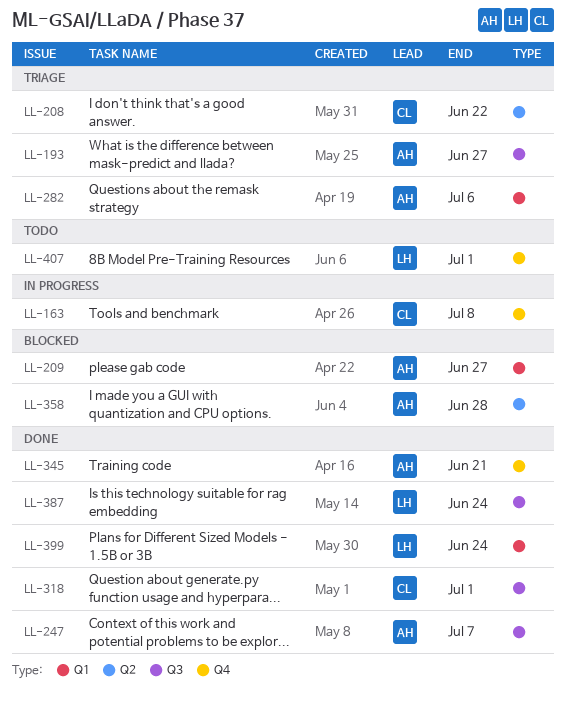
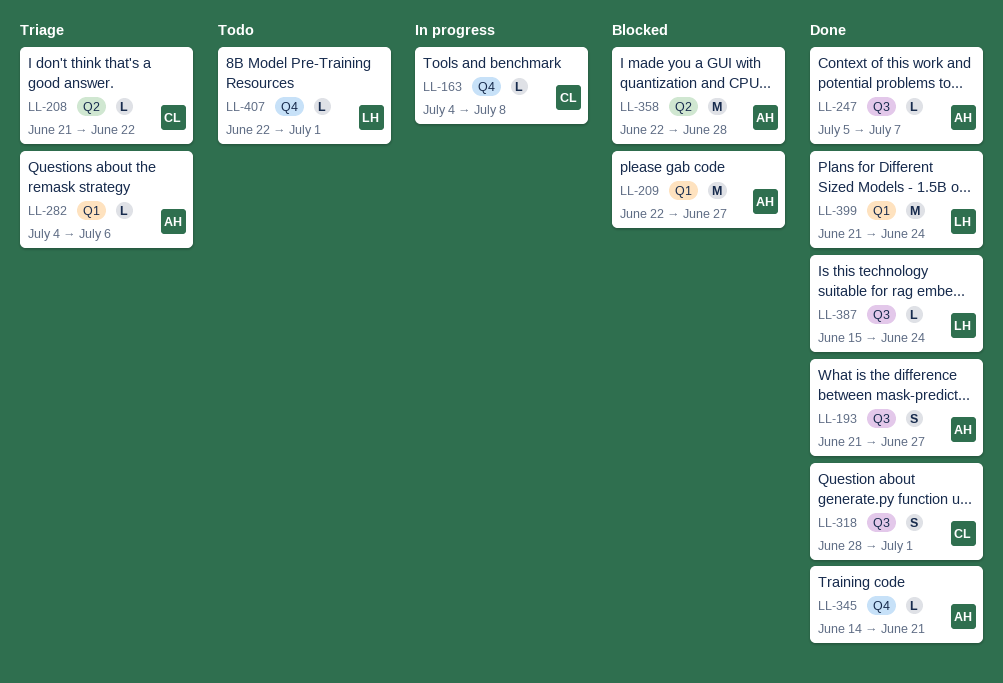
LL-193, status: Triage -> Done

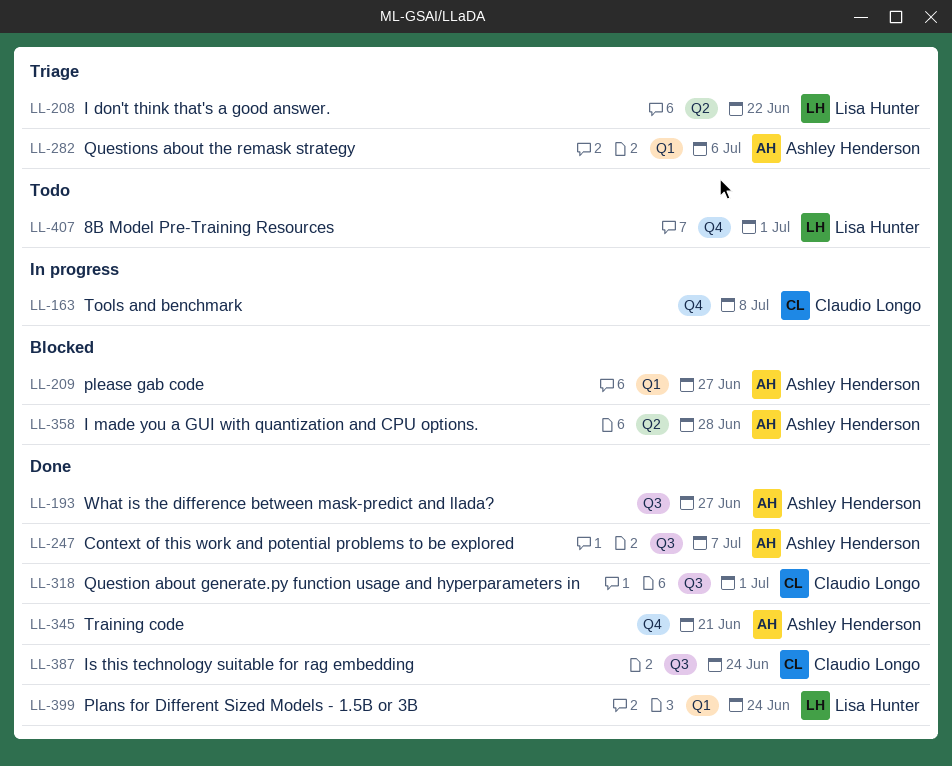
LL-208, owner: Claudio Longo -> Lisa Hunter
LL-387, owner: Lisa Hunter -> Claudio Longo

